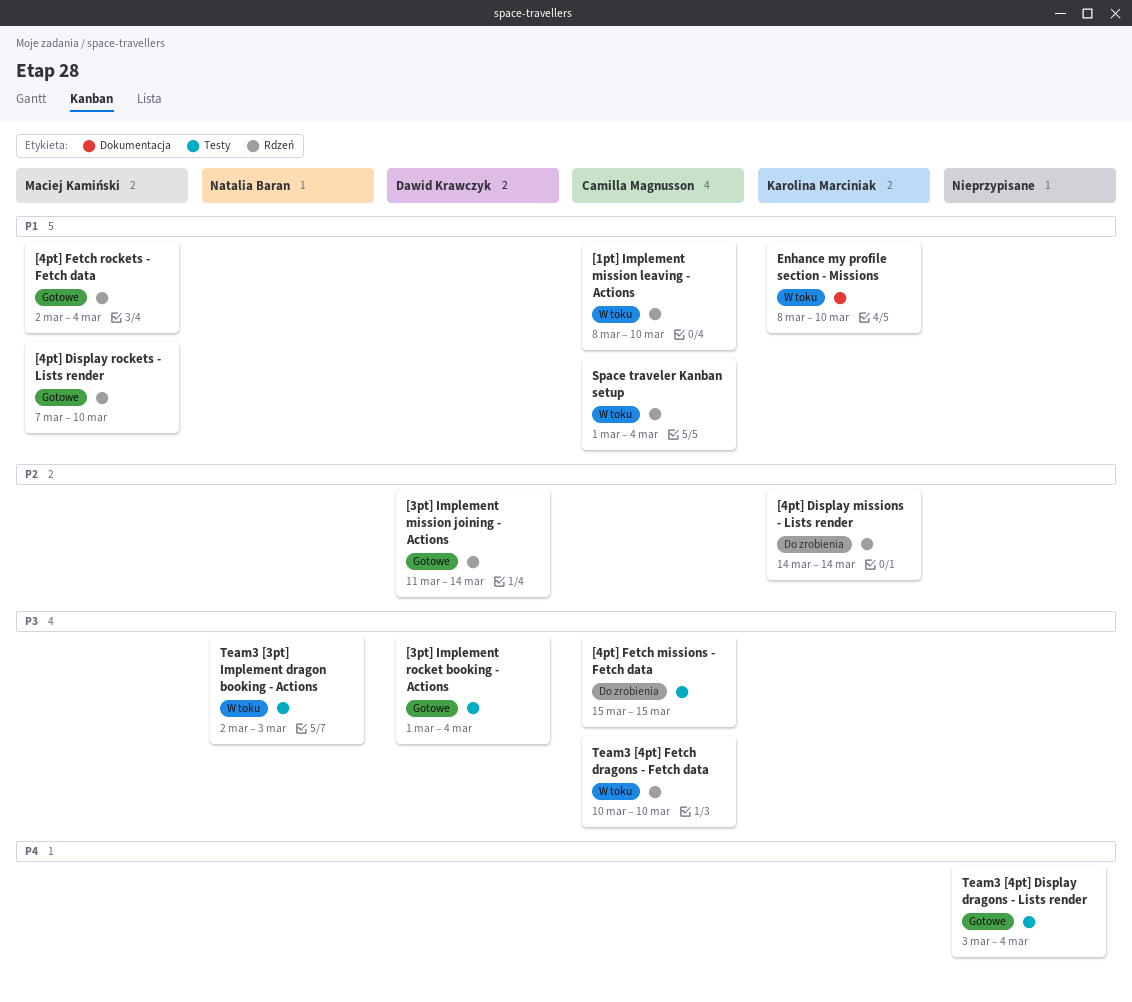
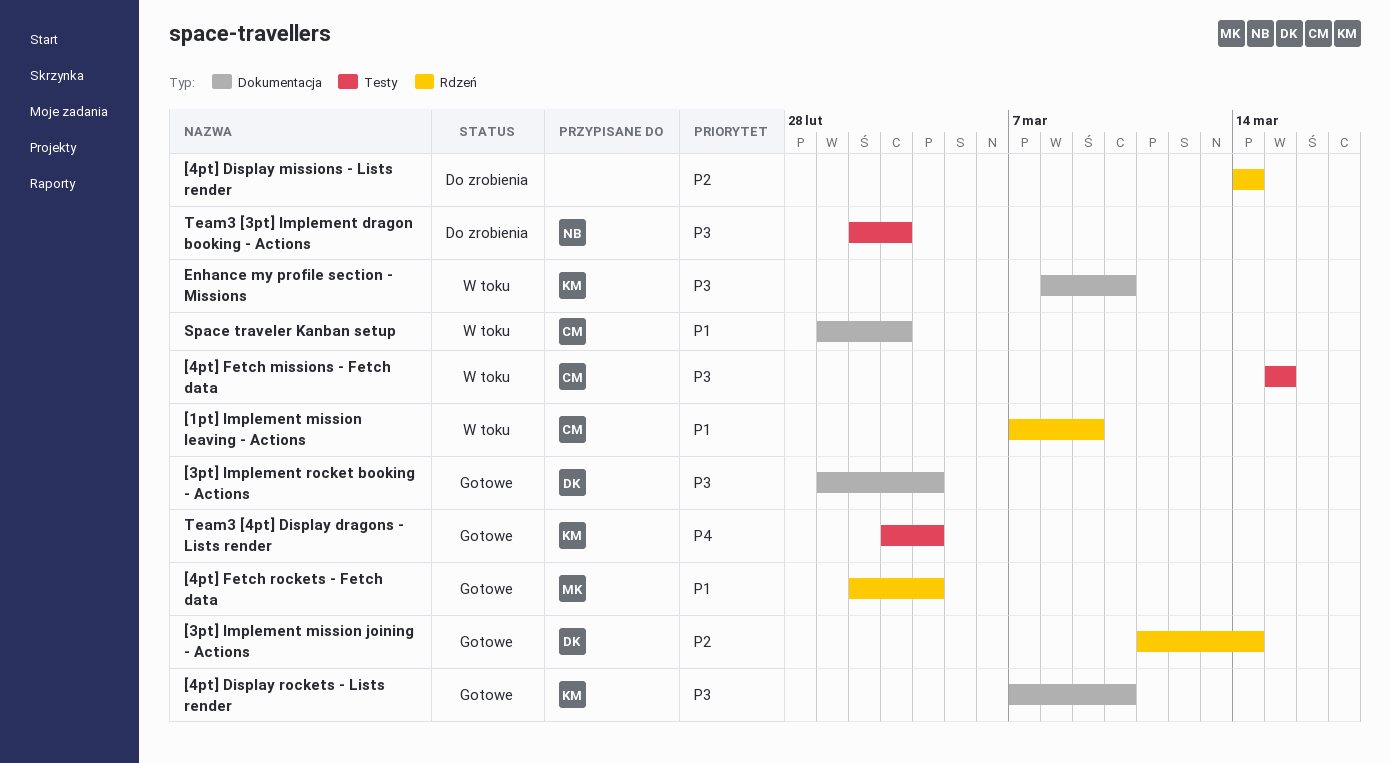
[1pt] Implement mission leaving - Actions, start: Mar 8 -> Mar 7
[1pt] Implement mission leaving - Actions, due: Mar 10 -> Mar 9
[3pt] Implement rocket booking - Actions, label: Testy -> Dokumentacja
[4pt] Display missions - Lists render, owner: Karolina Marciniak -> none
[4pt] Display rockets - Lists render, owner: Maciej Kamiński -> Karolina Marciniak
[4pt] Display rockets - Lists render, priority: P1 -> P3
[4pt] Display rockets - Lists render, label: Rdzeń -> Dokumentacja
[4pt] Fetch missions - Fetch data, status: Do zrobienia -> W toku
Enhance my profile section - Missions, priority: P1 -> P3
Space traveler Kanban setup, label: Rdzeń -> Dokumentacja
Space traveler Kanban setup, due: Mar 4 -> Mar 3
Team3 [3pt] Implement dragon booking - Actions, status: W toku -> Do zrobienia
Team3 [4pt] Display dragons - Lists render, owner: none -> Karolina Marciniak
Team3 [4pt] Fetch dragons - Fetch data: present -> none

